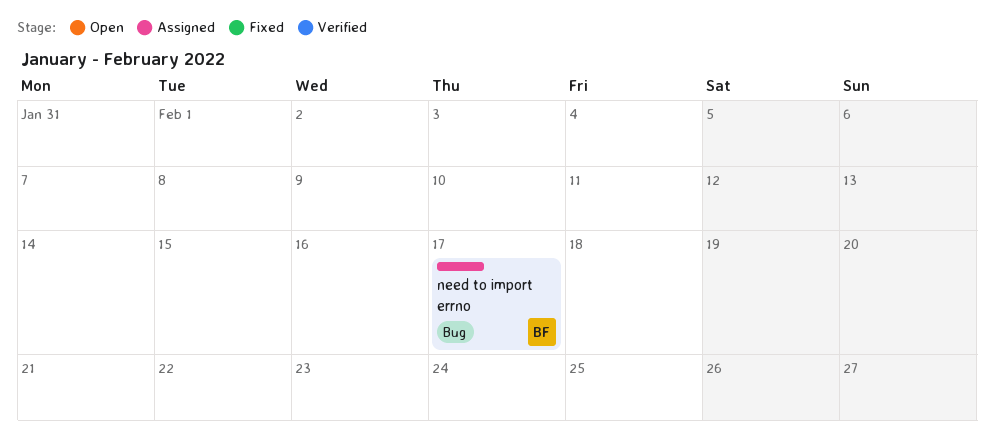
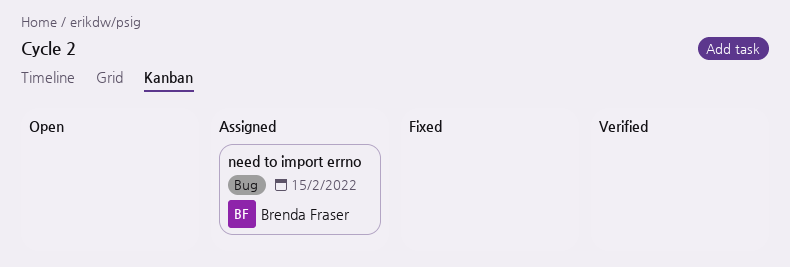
need to import errno, due: Feb 17 -> Feb 15

